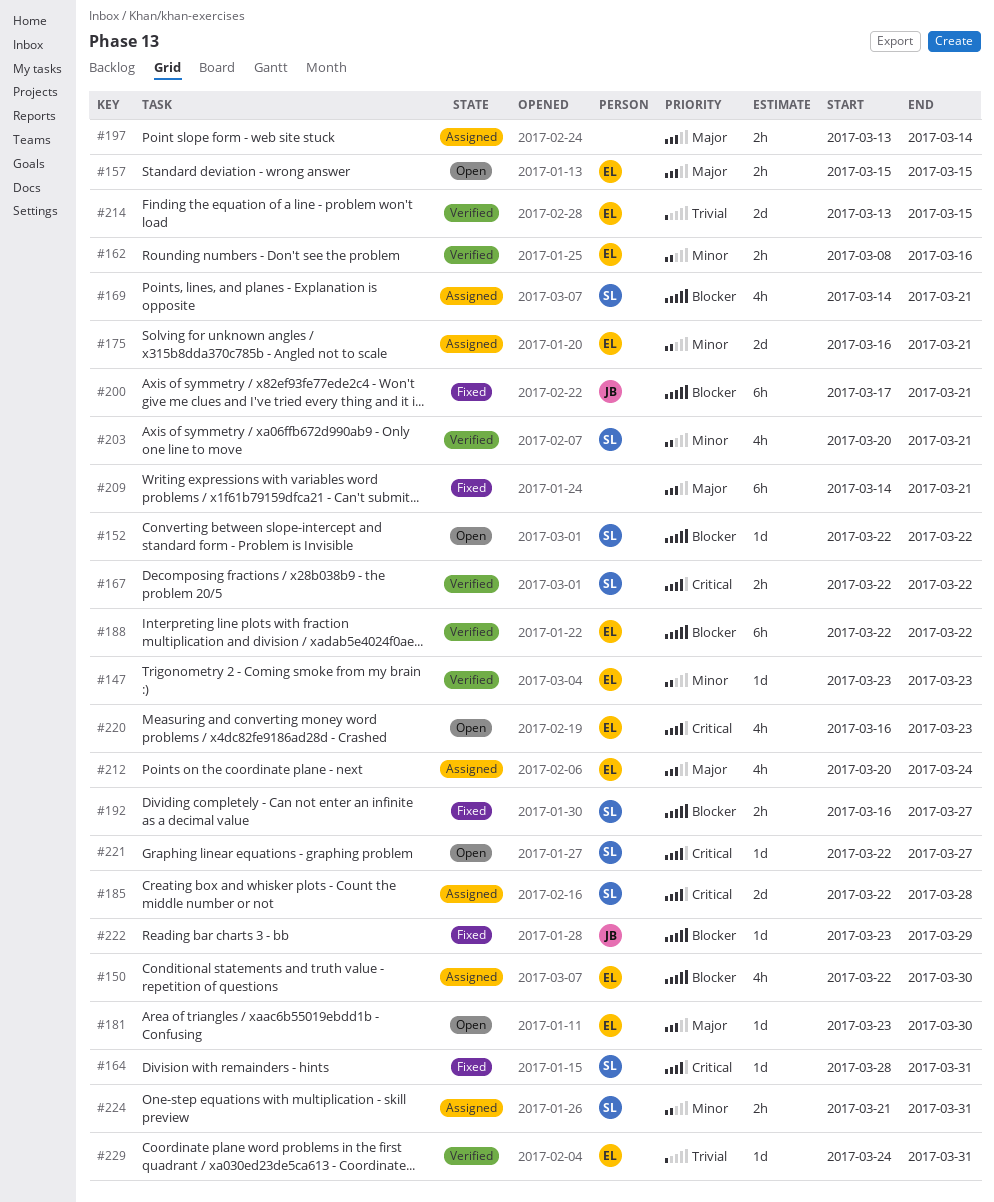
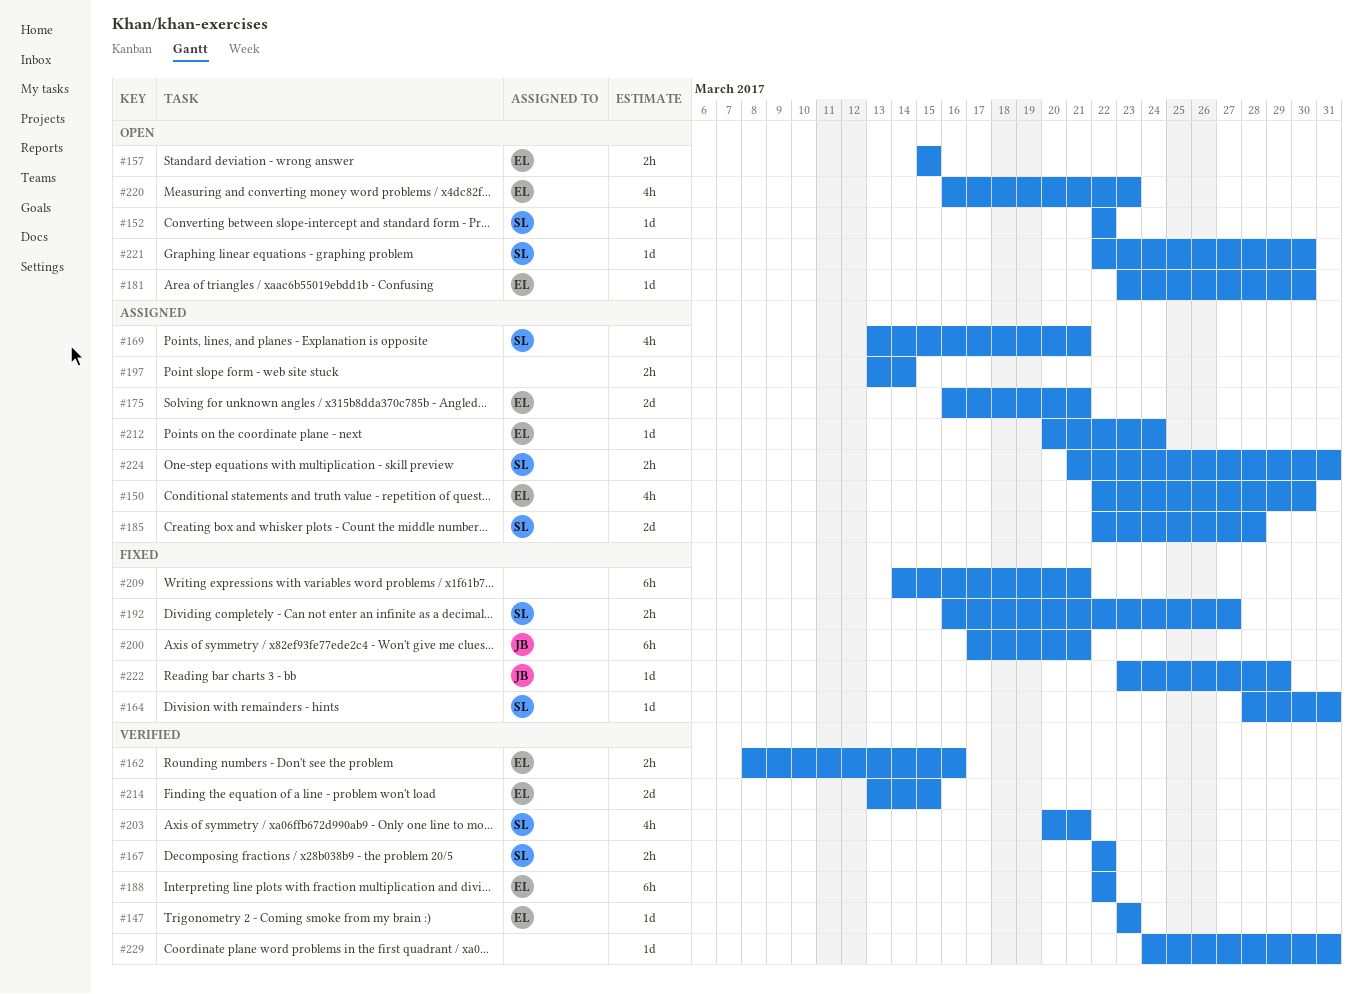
#169, start: Mar 14 -> Mar 13
#212, estimate: 4h -> 1d
#221, due: Mar 27 -> Mar 30
#229, owner: EL -> none

